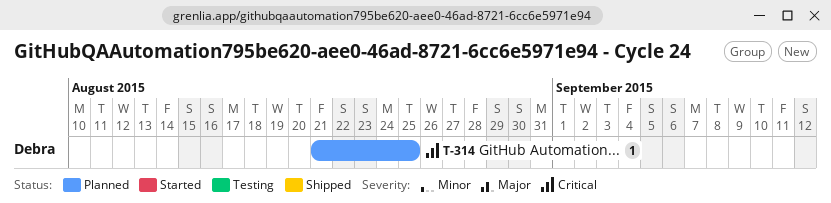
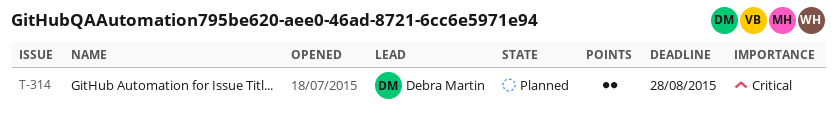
T-314, estimate: 1 -> 2
T-314, due: Aug 25 -> Aug 28

